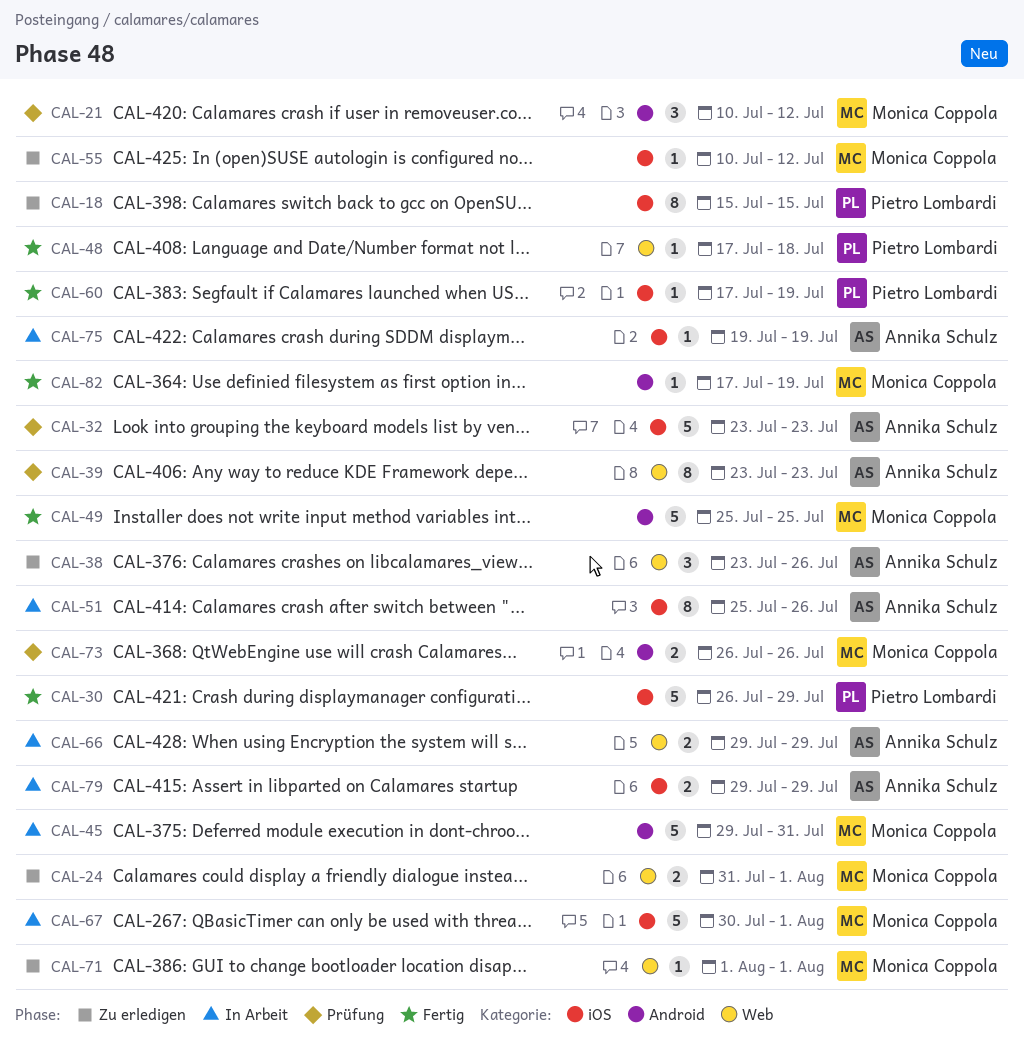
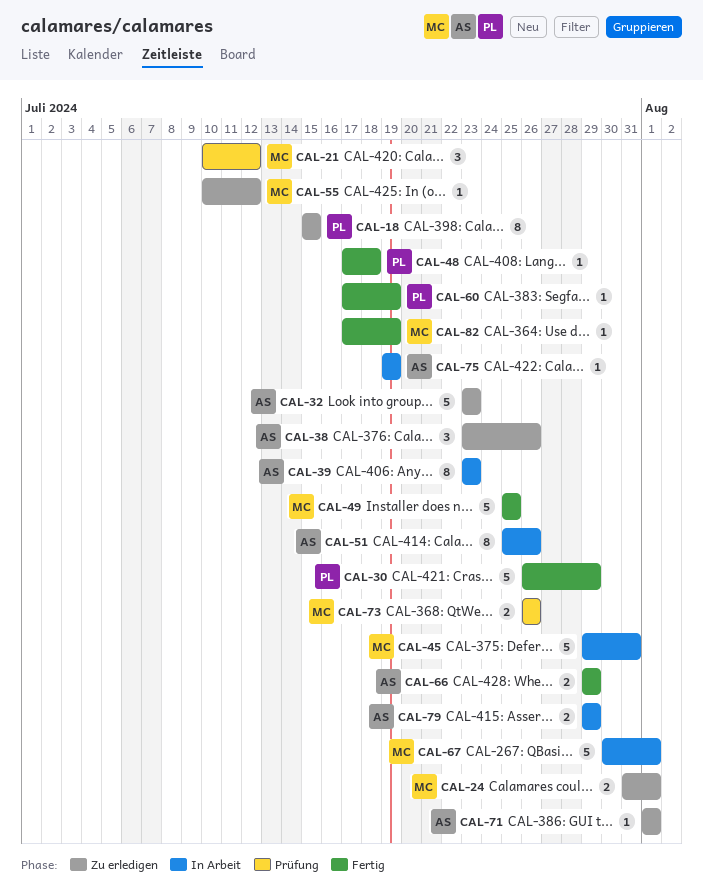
CAL-32, status: Prüfung -> Zu erledigen
CAL-39, status: Prüfung -> In Arbeit
CAL-66, status: In Arbeit -> Fertig
CAL-71, owner: Monica Coppola -> Annika Schulz

